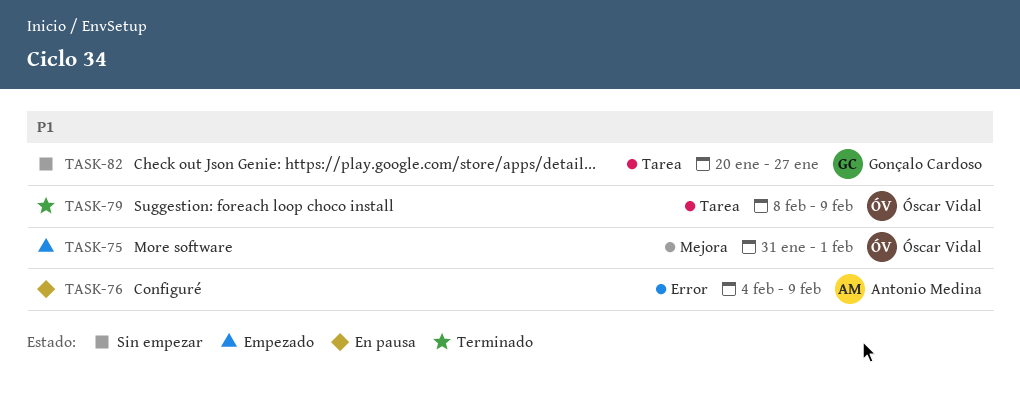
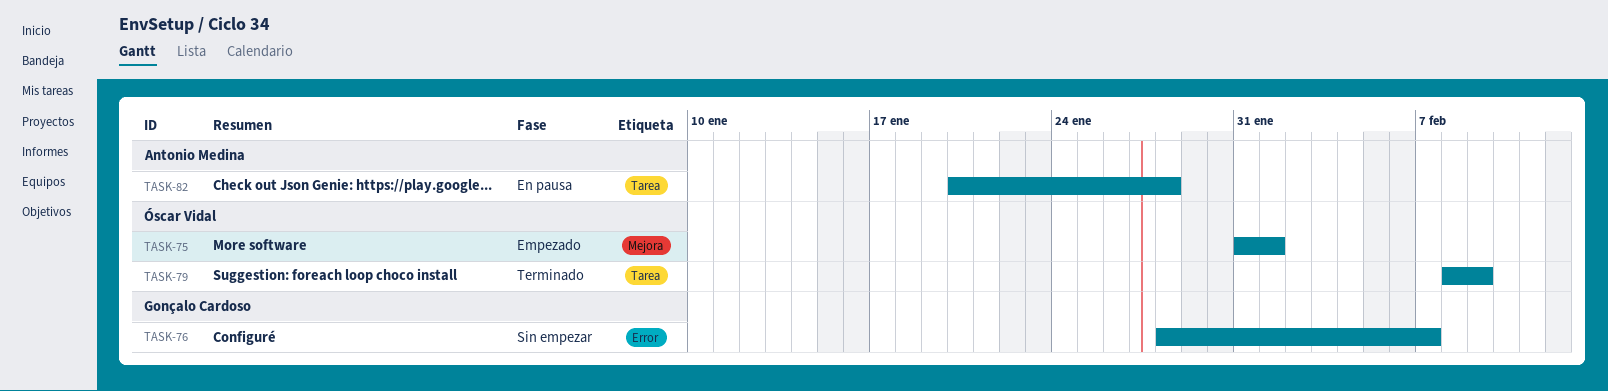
TASK-76, status: En pausa -> Sin empezar
TASK-76, owner: Antonio Medina -> Gonçalo Cardoso
TASK-76, start: Feb 4 -> Jan 28
TASK-76, due: Feb 9 -> Feb 7
TASK-82, status: Sin empezar -> En pausa
TASK-82, owner: Gonçalo Cardoso -> Antonio Medina
TASK-82, due: Jan 27 -> Jan 28

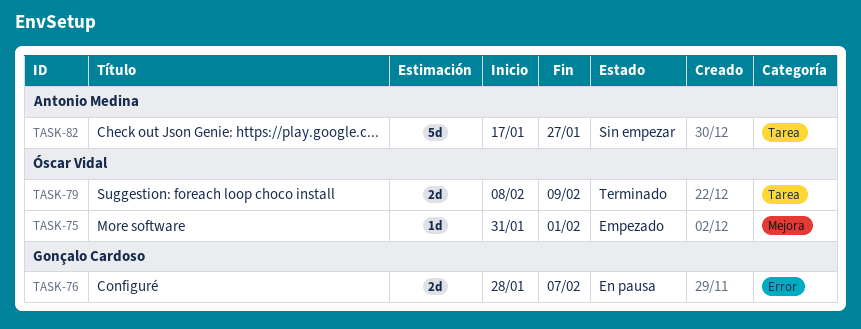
TASK-76, status: Sin empezar -> En pausa
TASK-82, status: En pausa -> Sin empezar
TASK-82, start: Jan 20 -> Jan 17
TASK-82, due: Jan 28 -> Jan 27

